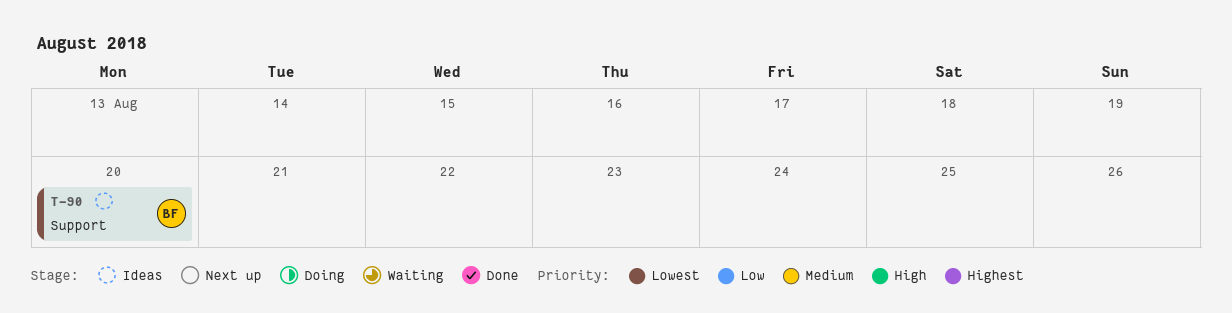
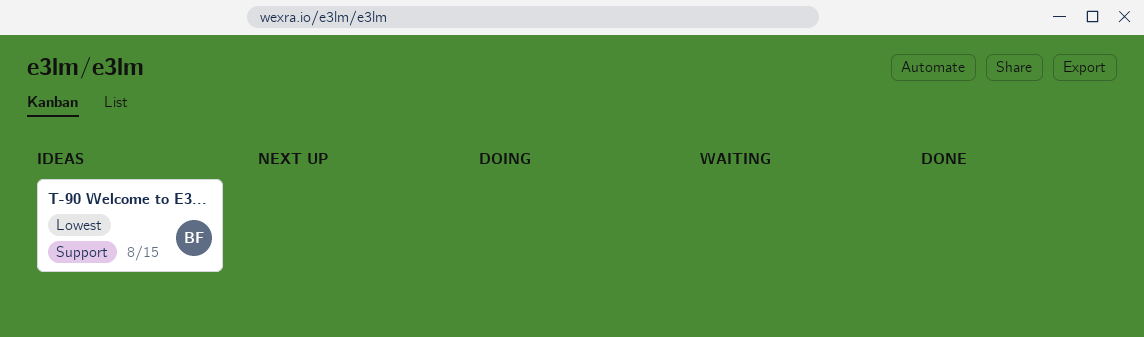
T-90, due: Aug 20 -> Aug 15

